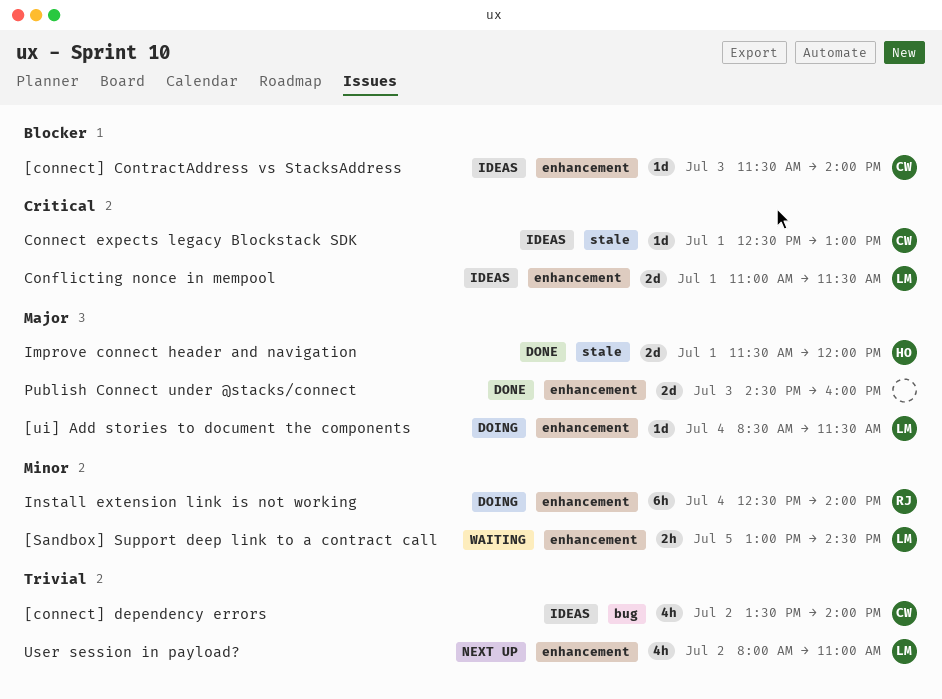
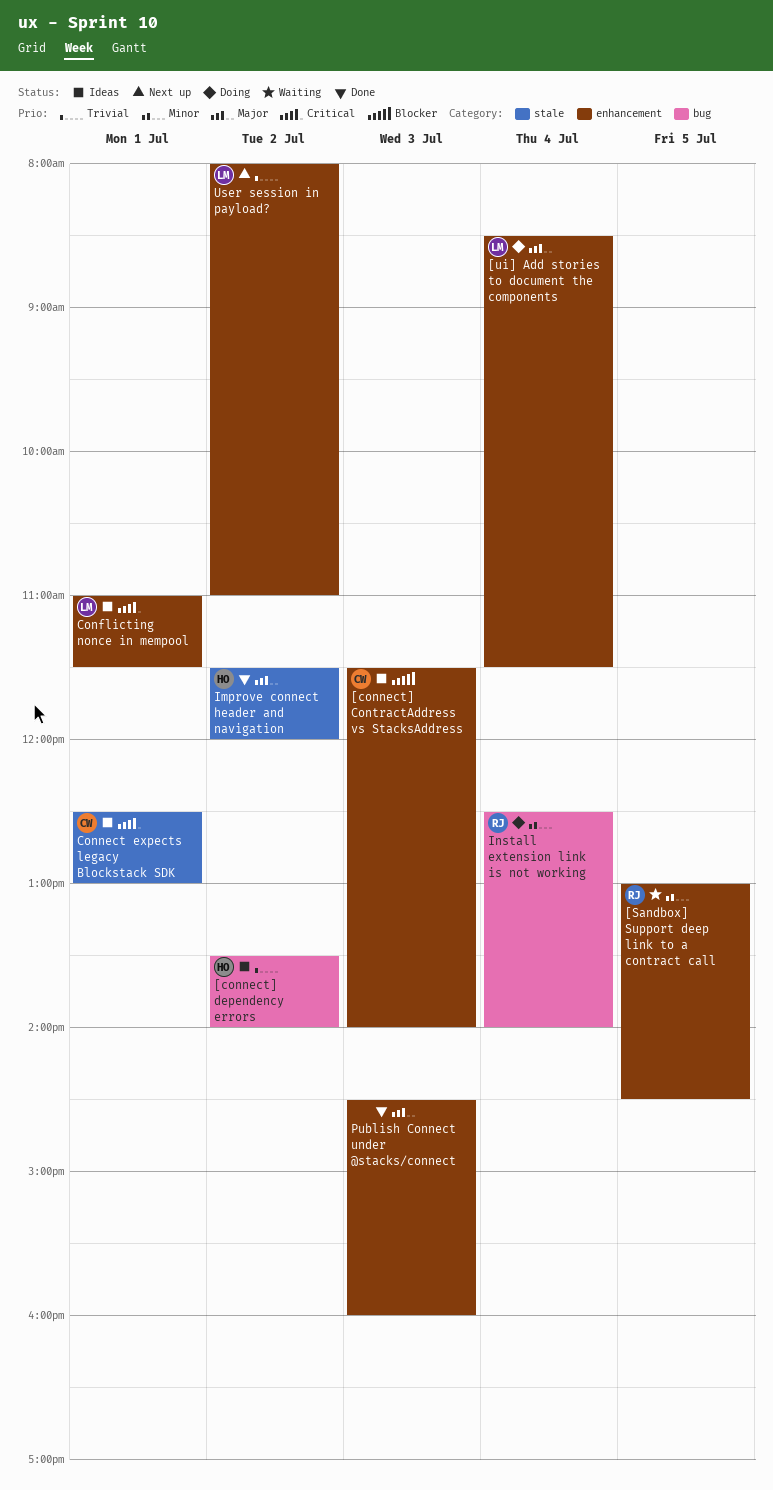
[connect] dependency errors, owner: CW -> HO
[Sandbox] Support deep link to a contract call, owner: LM -> RJ
Improve connect header and navigation, day: Jul 1 -> Jul 2
Install extension link is not working, label: enhancement -> bug

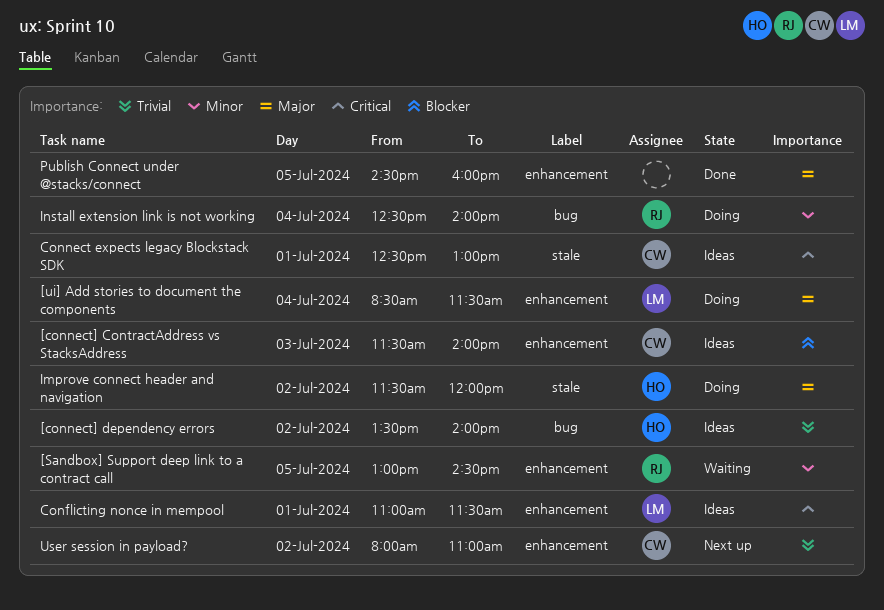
Improve connect header and navigation, status: Done -> Doing
Publish Connect under @stacks/connect, day: Jul 3 -> Jul 5
User session in payload?, owner: LM -> CW

